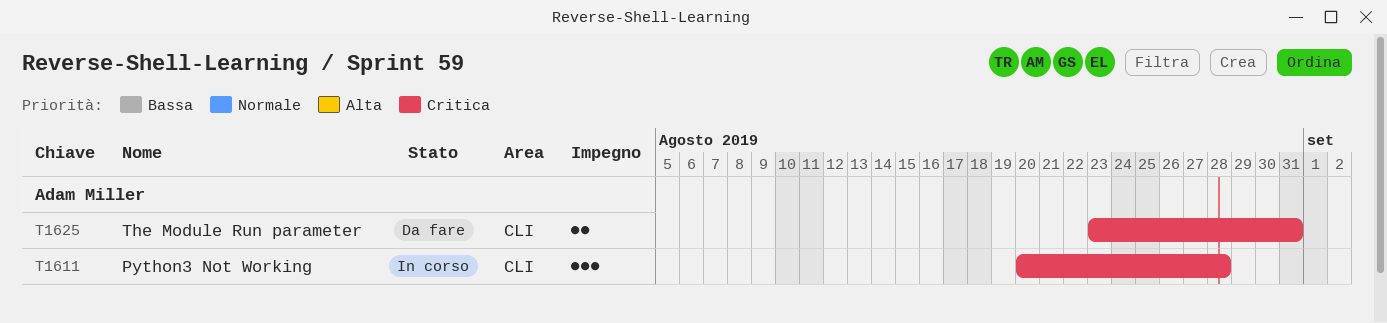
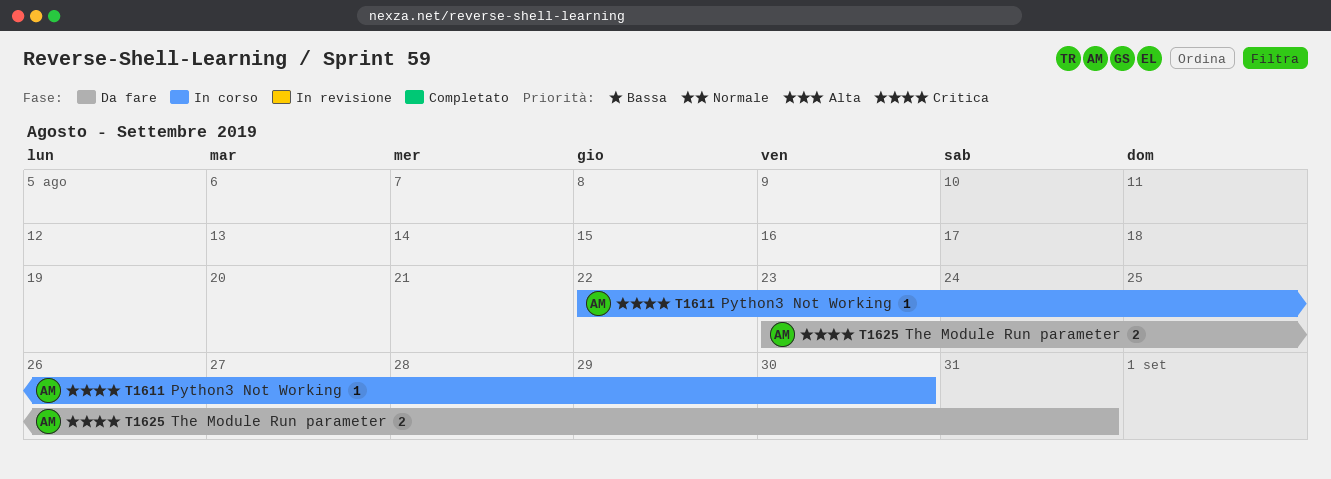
T1611, estimate: 3 -> 1
T1611, start: Aug 20 -> Aug 22
T1611, due: Aug 28 -> Aug 30

